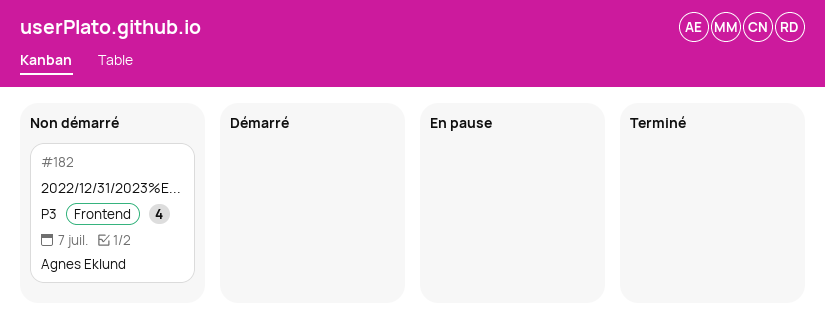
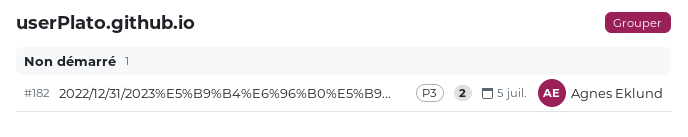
#182, estimate: 4 -> 2
#182, due: Jul 7 -> Jul 5

